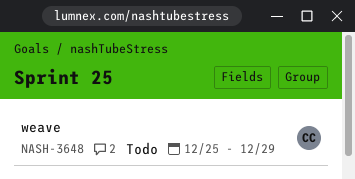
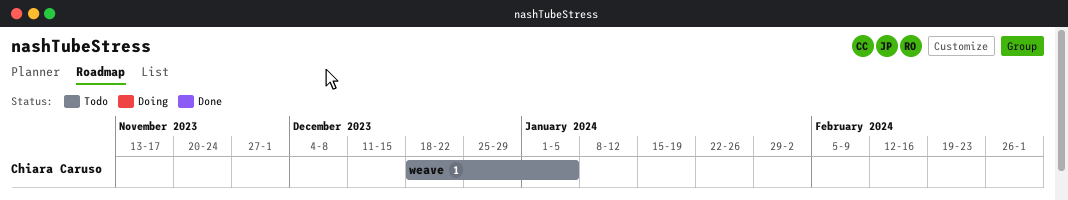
weave, start: Dec 25 -> Dec 18
weave, due: Dec 29 -> Jan 5

